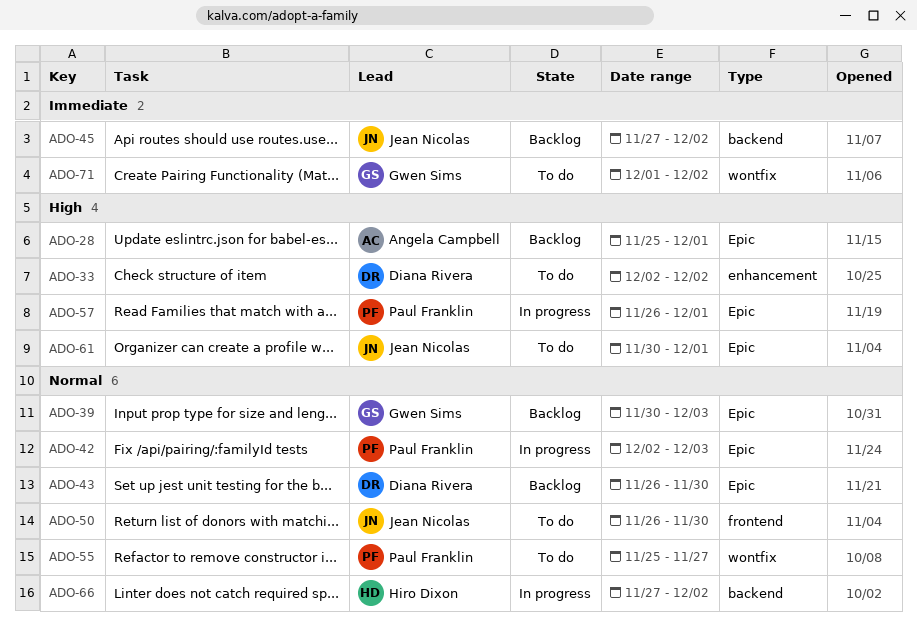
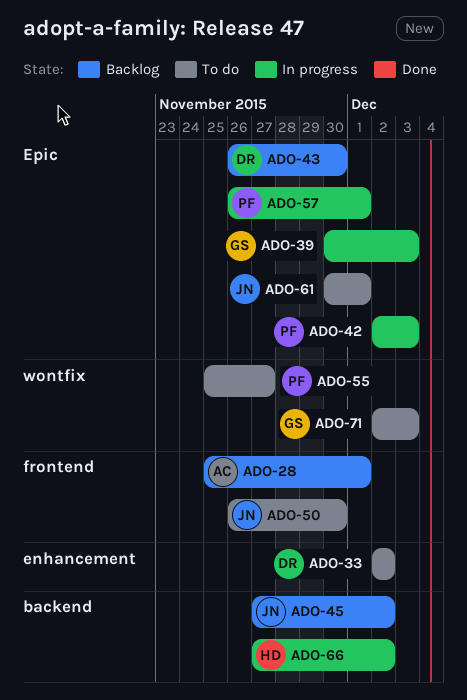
ADO-28, label: Epic -> frontend
ADO-39, status: Backlog -> In progress
ADO-71, start: Dec 1 -> Dec 2
ADO-71, due: Dec 2 -> Dec 3

